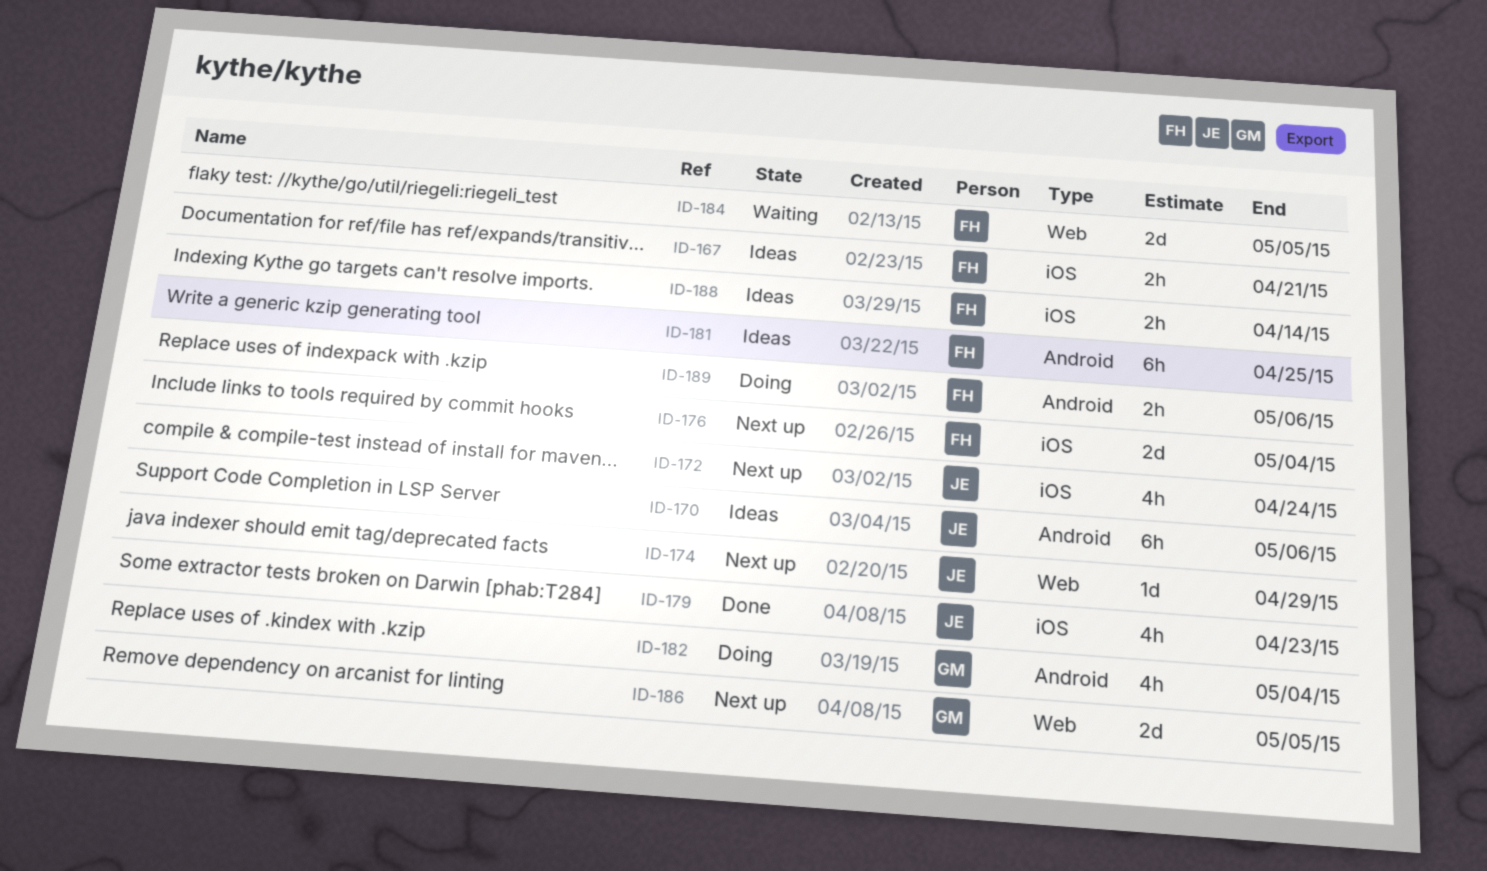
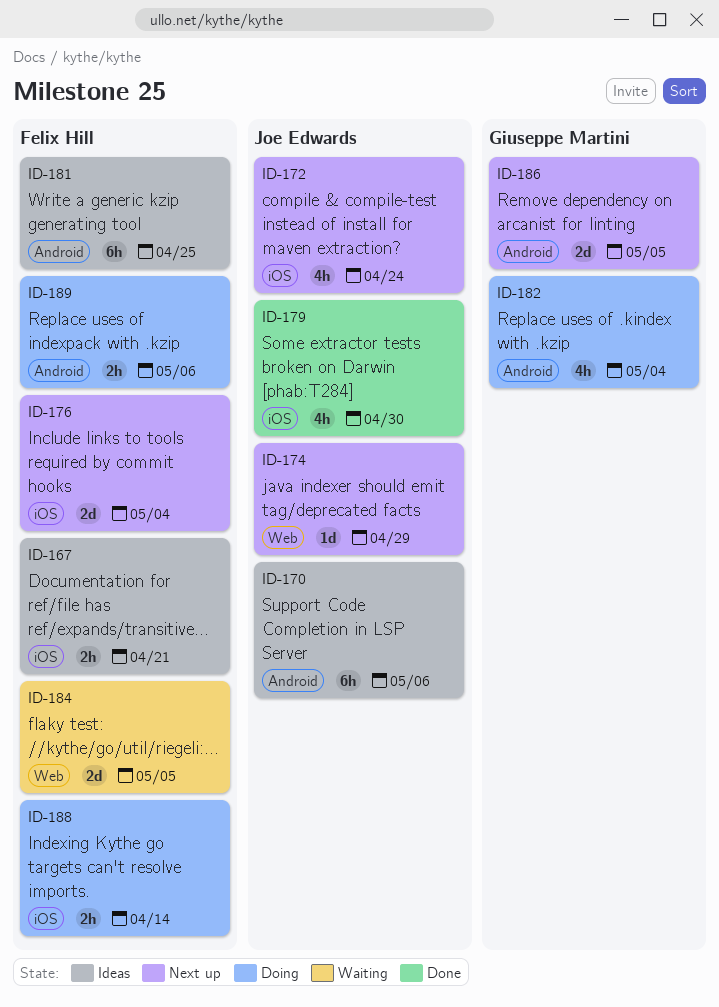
ID-179, due: Apr 23 -> Apr 30
ID-186, label: Web -> Android
ID-188, status: Ideas -> Doing

